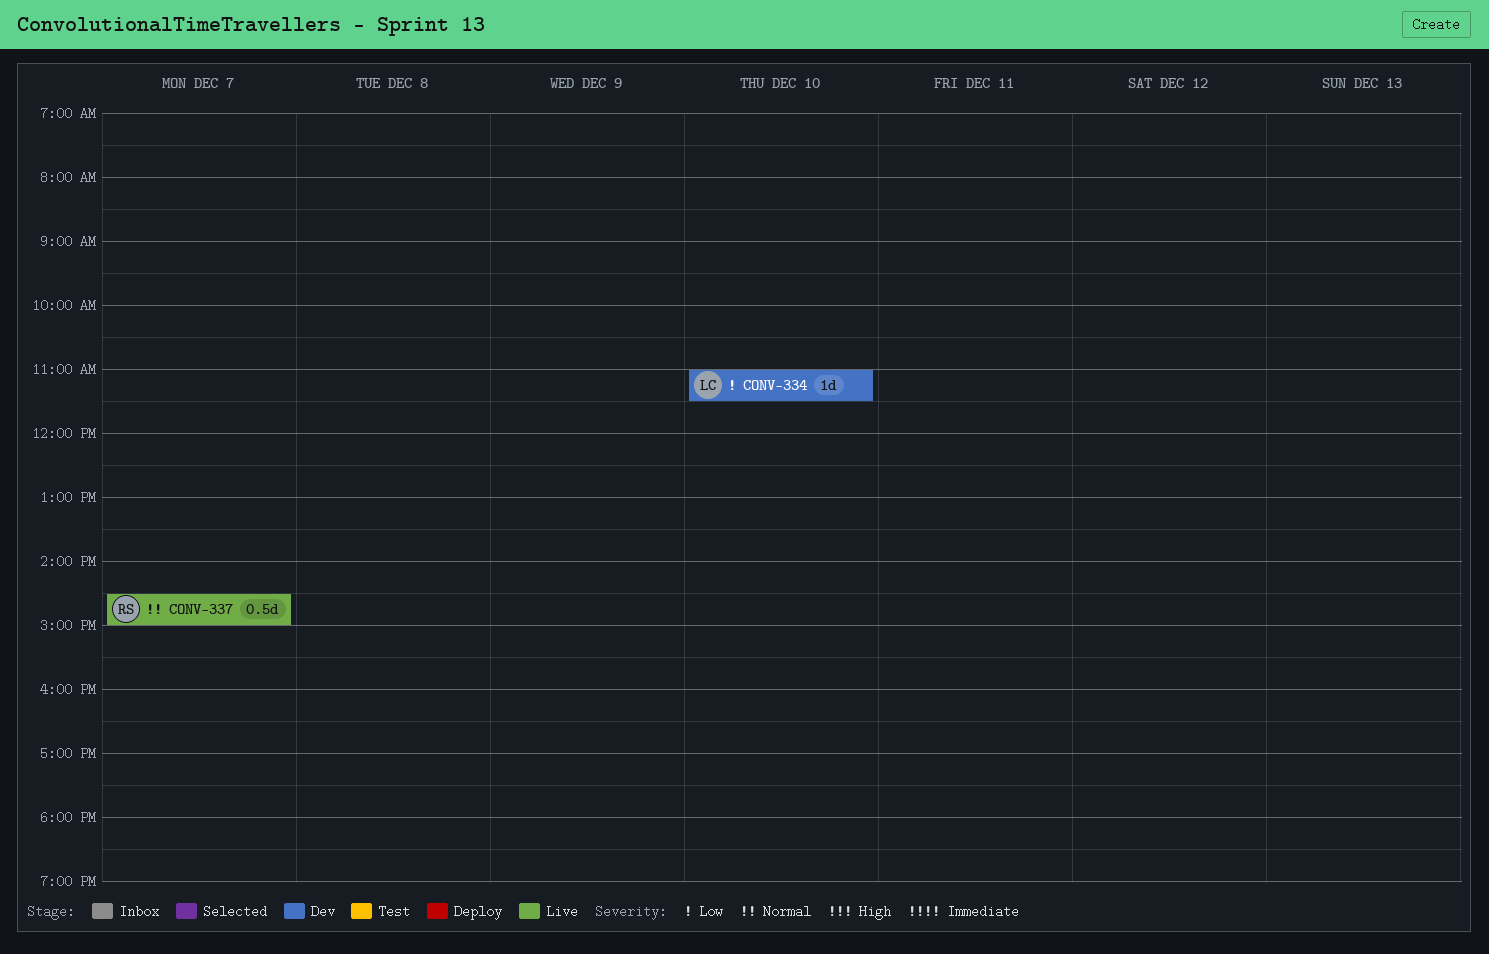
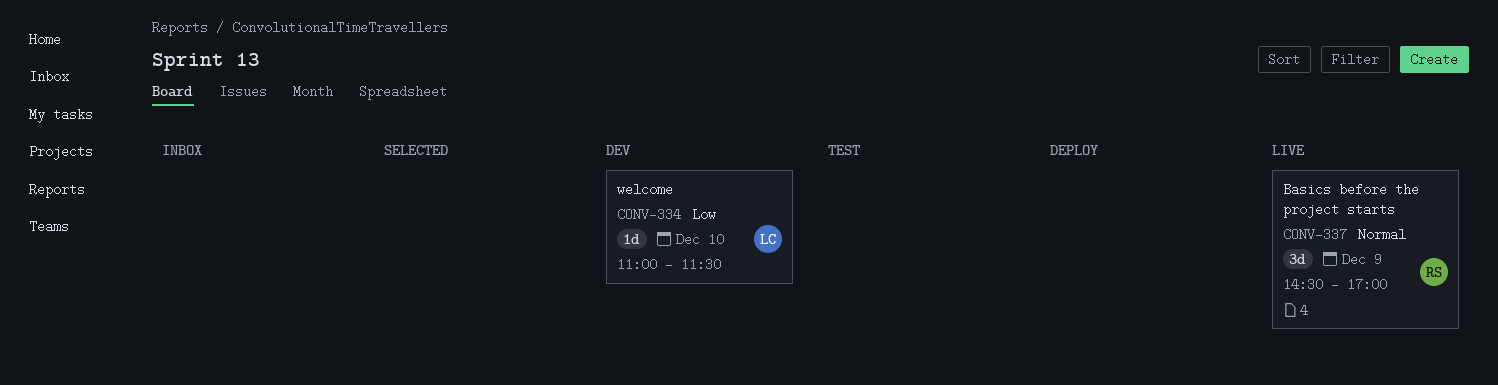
CONV-337, estimate: 0.5d -> 3d
CONV-337, day: Dec 7 -> Dec 9
CONV-337, ends: 15:00 -> 17:00

